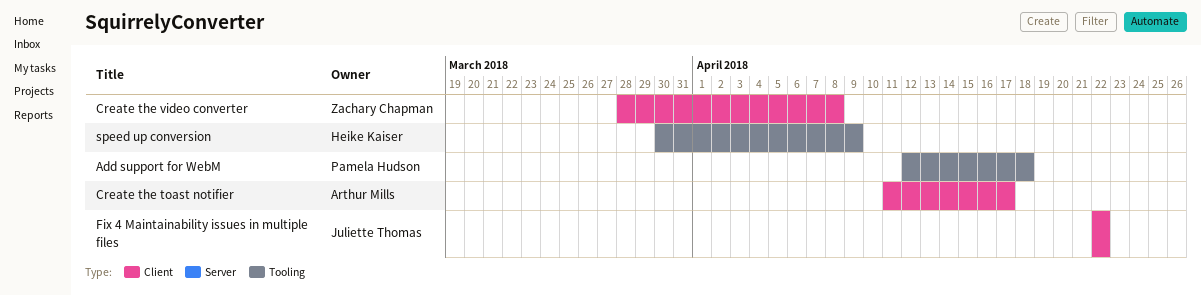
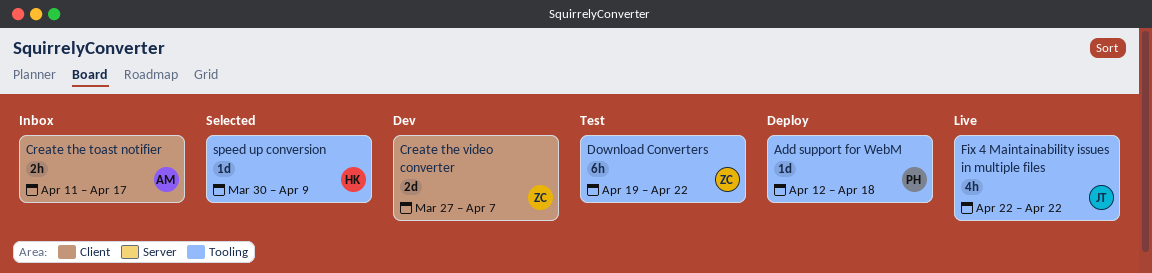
Create the video converter, start: Mar 28 -> Mar 27
Create the video converter, due: Apr 8 -> Apr 7
Download Converters: none -> present
Fix 4 Maintainability issues in multiple files, label: Client -> Tooling

